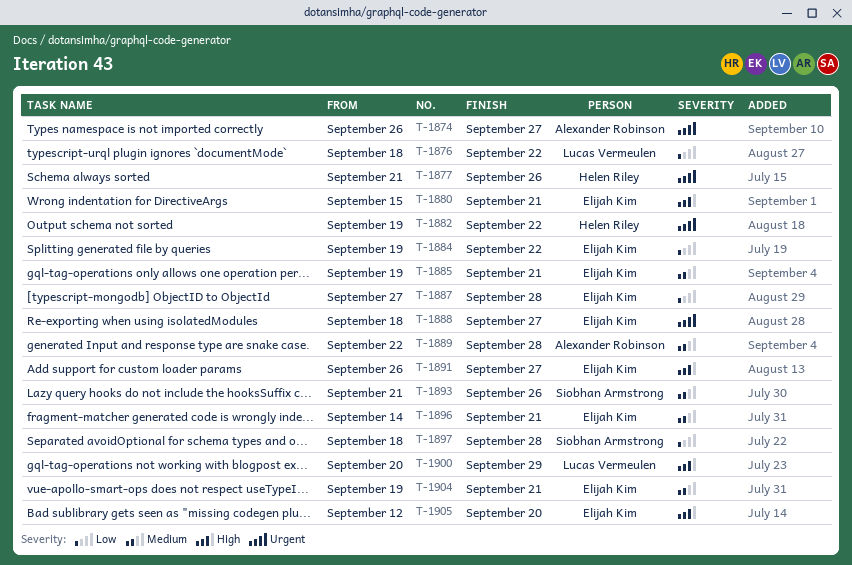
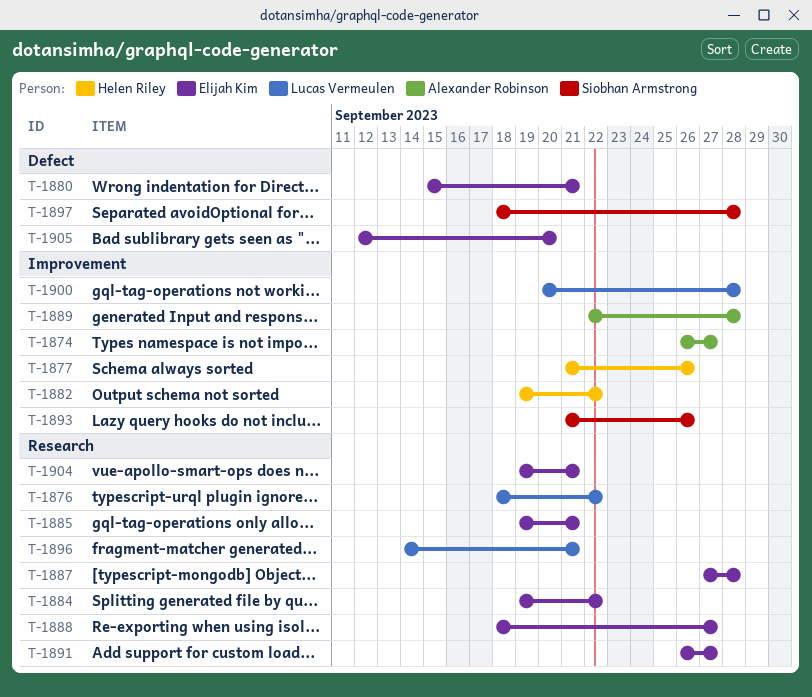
T-1896, owner: Elijah Kim -> Lucas Vermeulen
T-1900, due: Sep 29 -> Sep 28

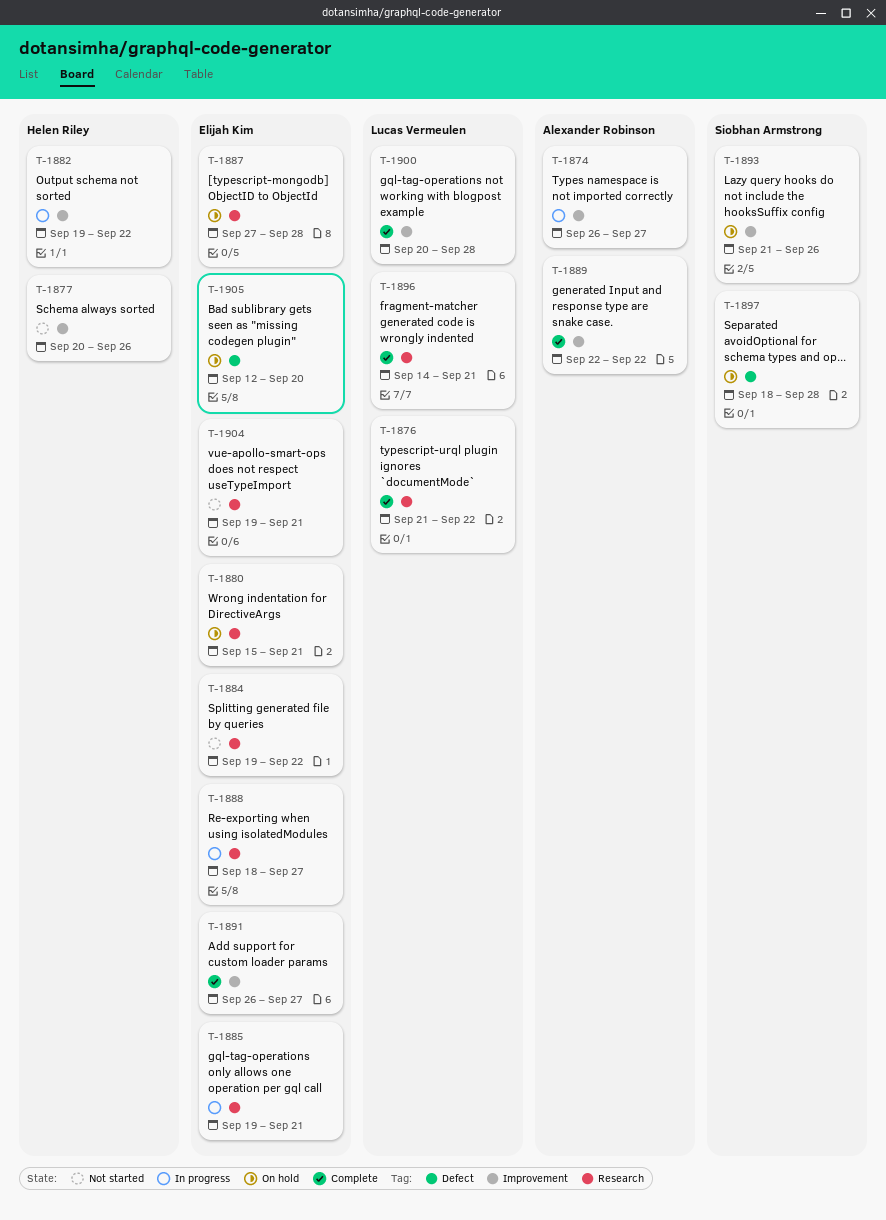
T-1876, start: Sep 18 -> Sep 21
T-1877, start: Sep 21 -> Sep 20
T-1880, label: Defect -> Research
T-1889, due: Sep 28 -> Sep 22
T-1891, label: Research -> Improvement

